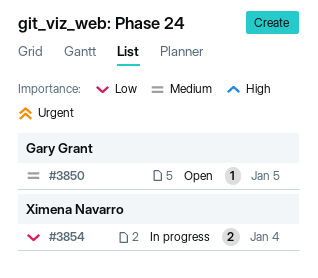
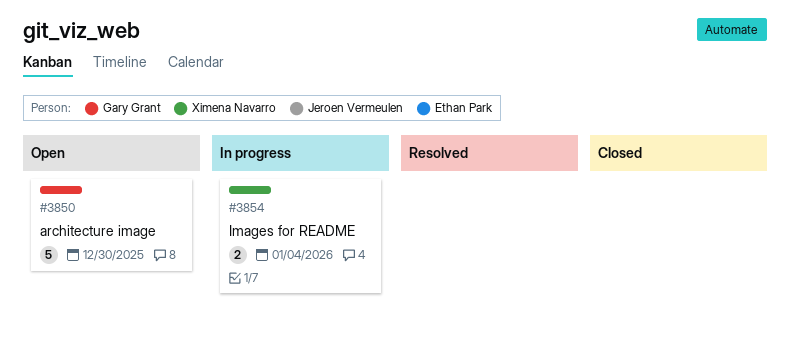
#3850, estimate: 1 -> 5
#3850, due: Jan 5 -> Dec 30

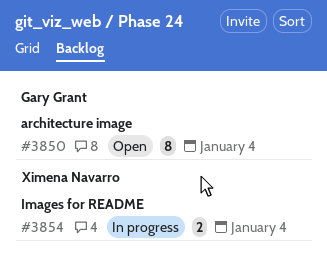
#3850, estimate: 5 -> 8
#3850, due: Dec 30 -> Jan 4

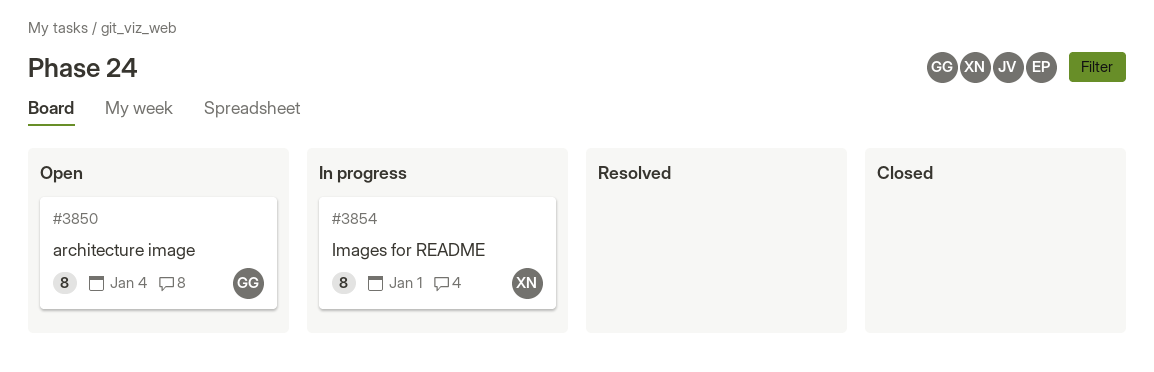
#3854, estimate: 2 -> 8
#3854, due: Jan 4 -> Jan 1

